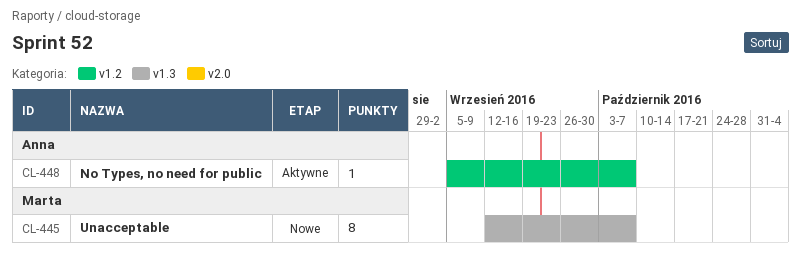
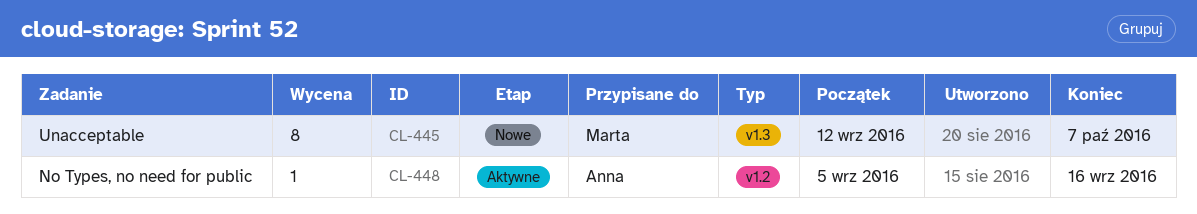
CL-448, due: Oct 7 -> Sep 16

